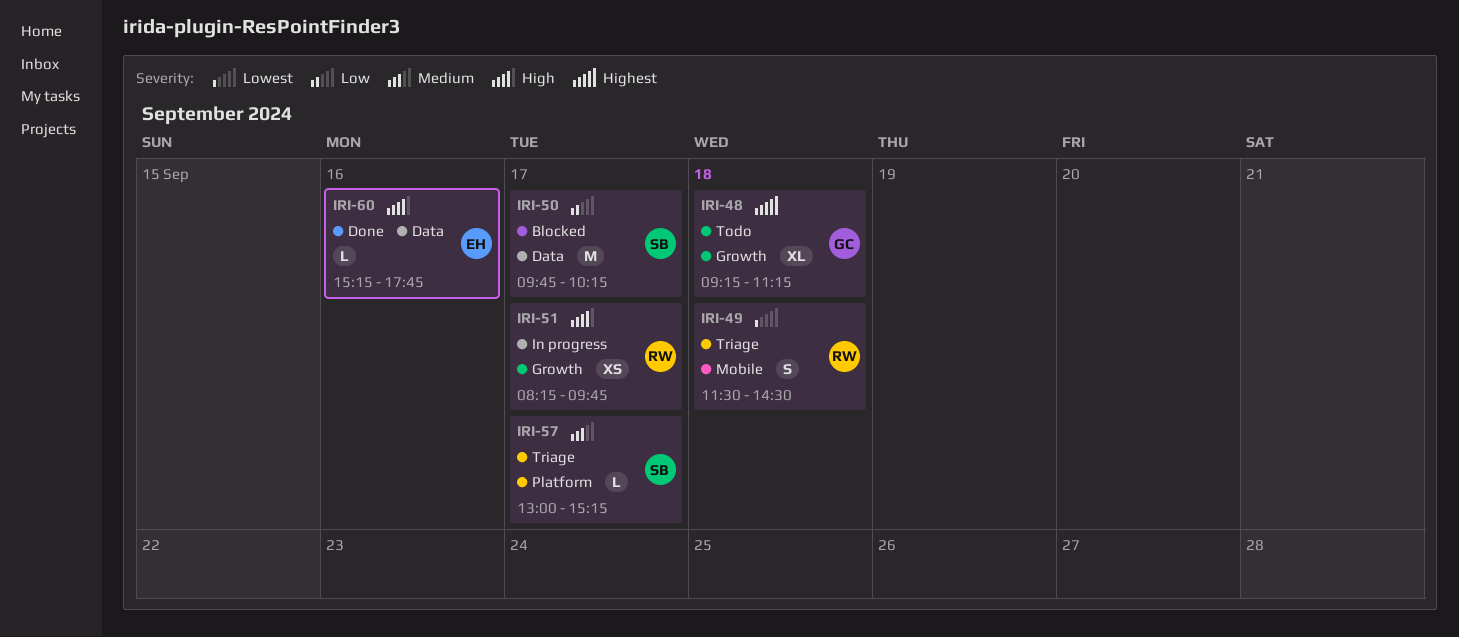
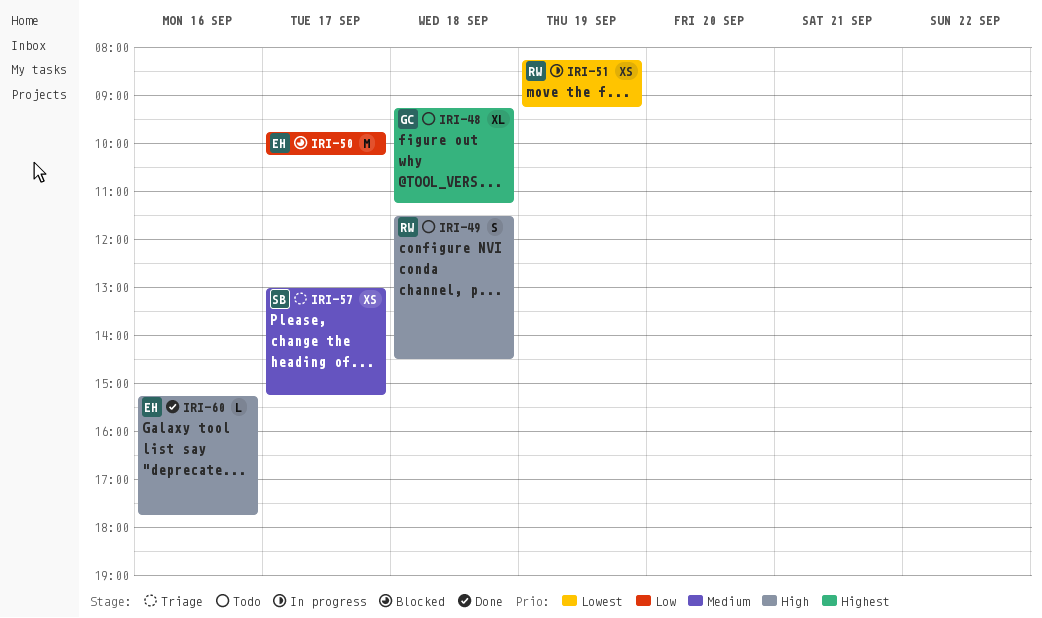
IRI-49, status: Triage -> Todo
IRI-49, priority: Lowest -> High
IRI-50, owner: SB -> EH
IRI-51, priority: High -> Lowest
IRI-51, day: Sep 17 -> Sep 19
IRI-51, ends: 09:45 -> 09:15
IRI-57, estimate: L -> XS

